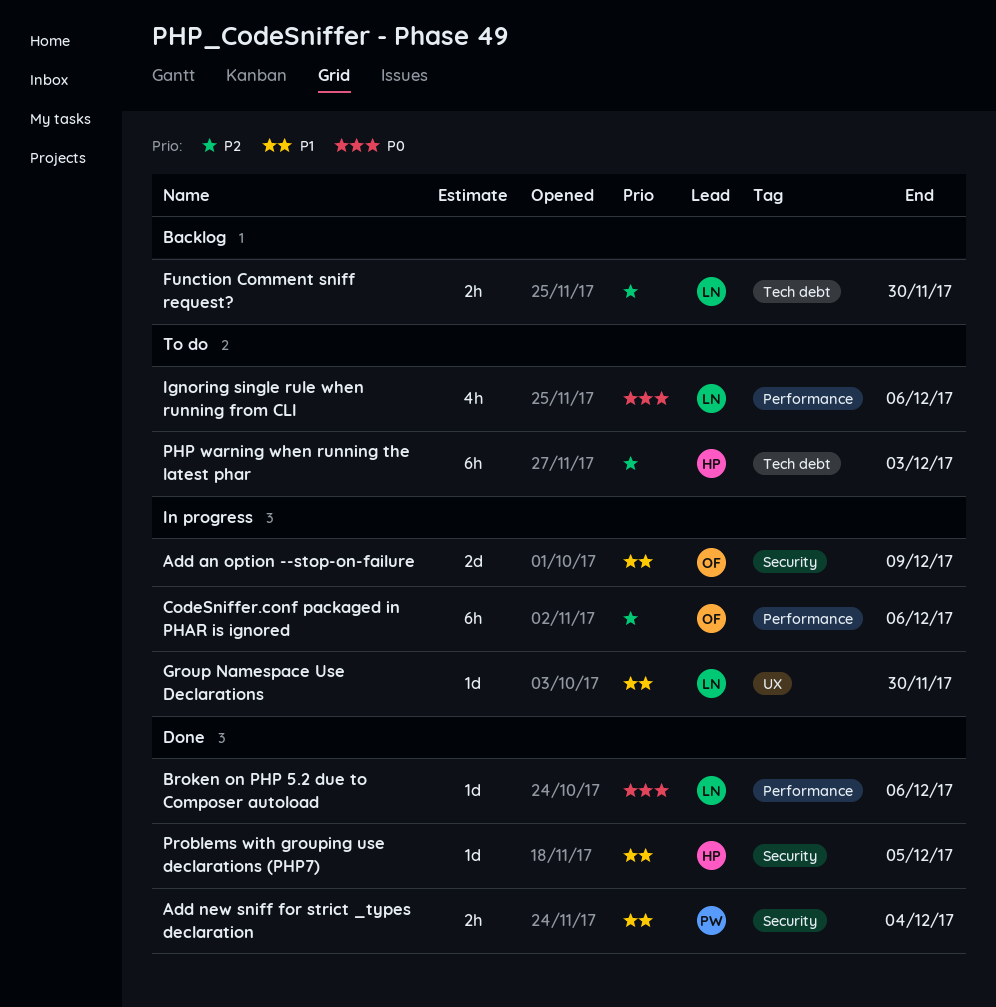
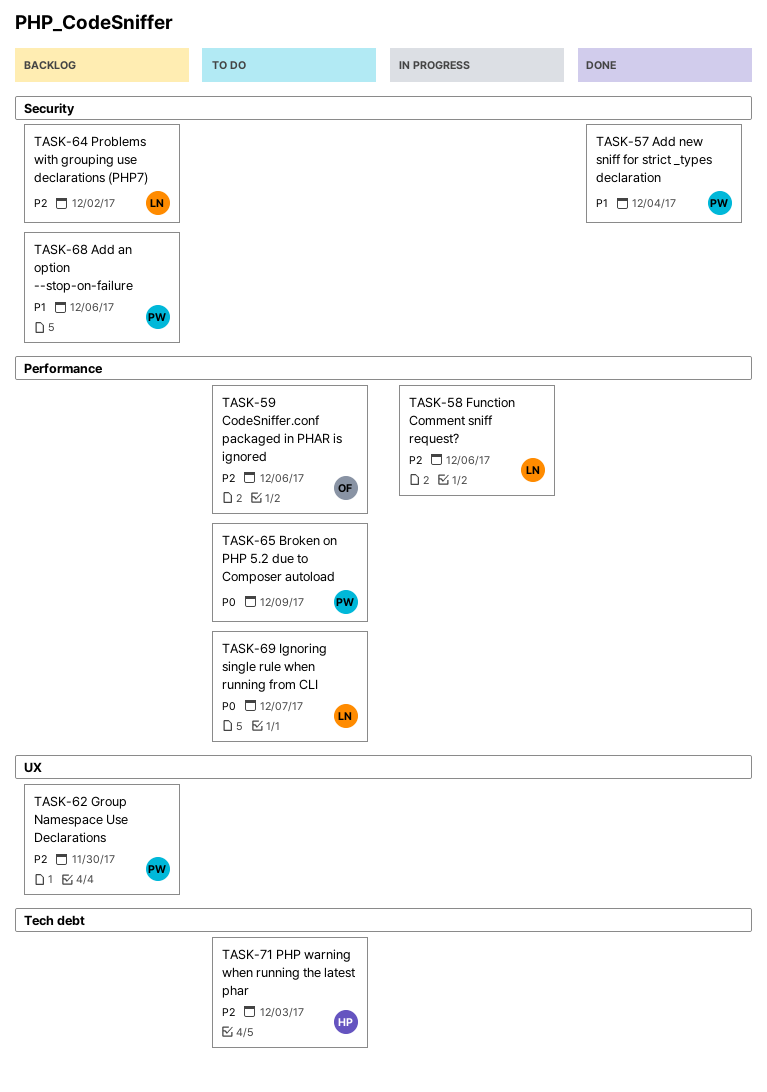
Add an option --stop-on-failure, status: In progress -> Backlog
Add an option --stop-on-failure, owner: OF -> PW
Add an option --stop-on-failure, due: Dec 9 -> Dec 6
Broken on PHP 5.2 due to Composer autoload, status: Done -> To do
Broken on PHP 5.2 due to Composer autoload, owner: LN -> PW
Broken on PHP 5.2 due to Composer autoload, due: Dec 6 -> Dec 9
CodeSniffer.conf packaged in PHAR is ignored, status: In progress -> To do
Function Comment sniff request?, status: Backlog -> In progress
Function Comment sniff request?, label: Tech debt -> Performance
Function Comment sniff request?, due: Nov 30 -> Dec 6
Group Namespace Use Declarations, status: In progress -> Backlog
Group Namespace Use Declarations, owner: LN -> PW
Group Namespace Use Declarations, priority: P1 -> P2
Ignoring single rule when running from CLI, due: Dec 6 -> Dec 7
Problems with grouping use declarations (PHP7), status: Done -> Backlog
Problems with grouping use declarations (PHP7), owner: HP -> LN
Problems with grouping use declarations (PHP7), priority: P1 -> P2
Problems with grouping use declarations (PHP7), due: Dec 5 -> Dec 2

